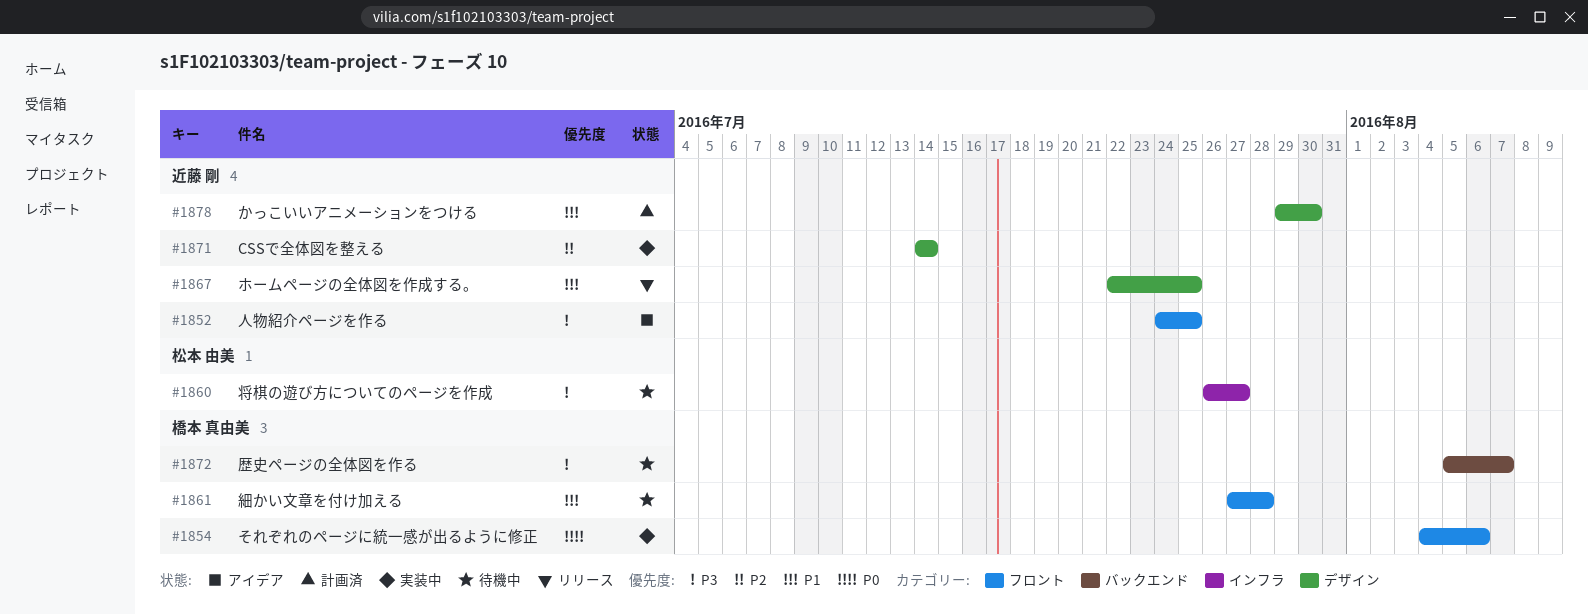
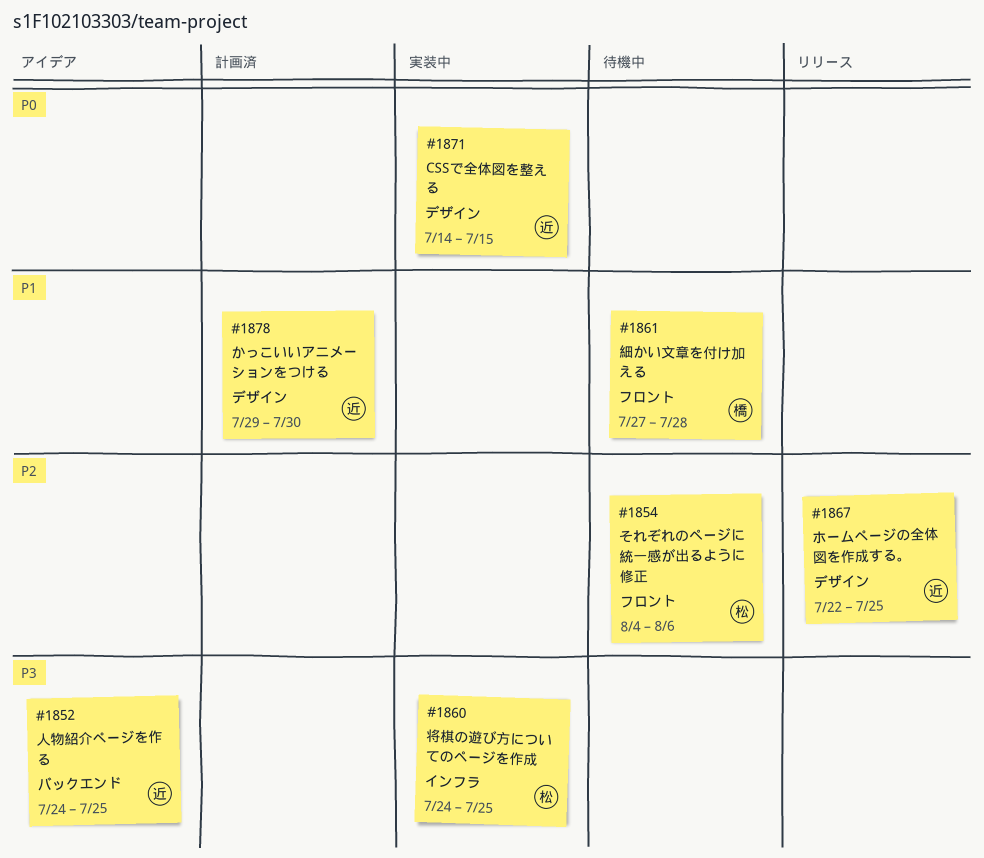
#1852, label: フロント -> バックエンド
#1854, status: 実装中 -> 待機中
#1854, owner: 橋本 真由美 -> 松本 由美
#1854, priority: P0 -> P2
#1860, status: 待機中 -> 実装中
#1860, start: Jul 26 -> Jul 24
#1860, due: Jul 27 -> Jul 25
#1867, priority: P1 -> P2
#1871, priority: P2 -> P0
#1871, due: Jul 14 -> Jul 15
#1872: present -> none

